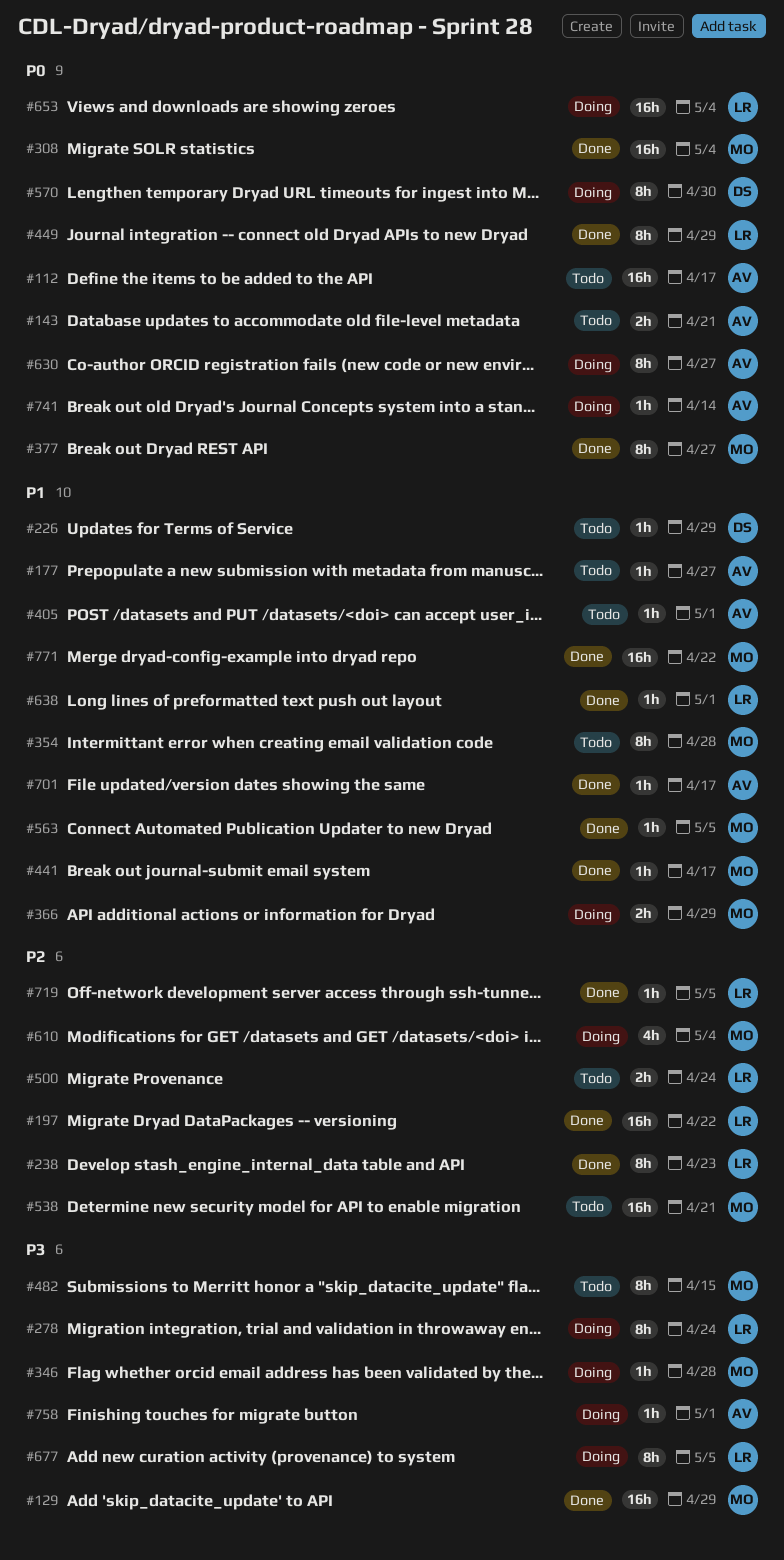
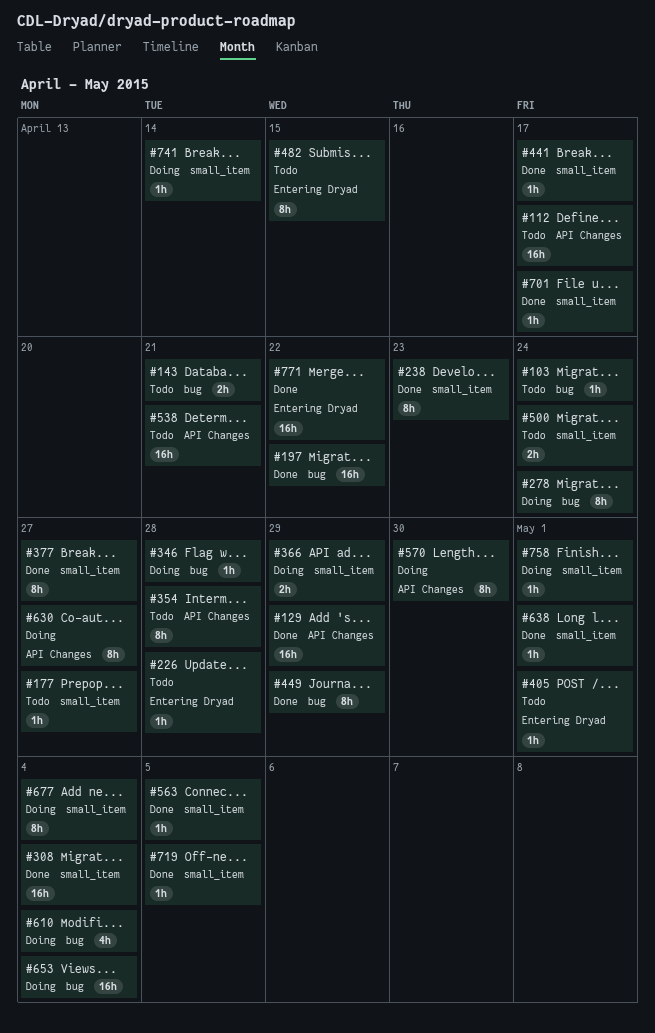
#103: none -> present
#226, due: Apr 29 -> Apr 28
#677, due: May 5 -> May 4

